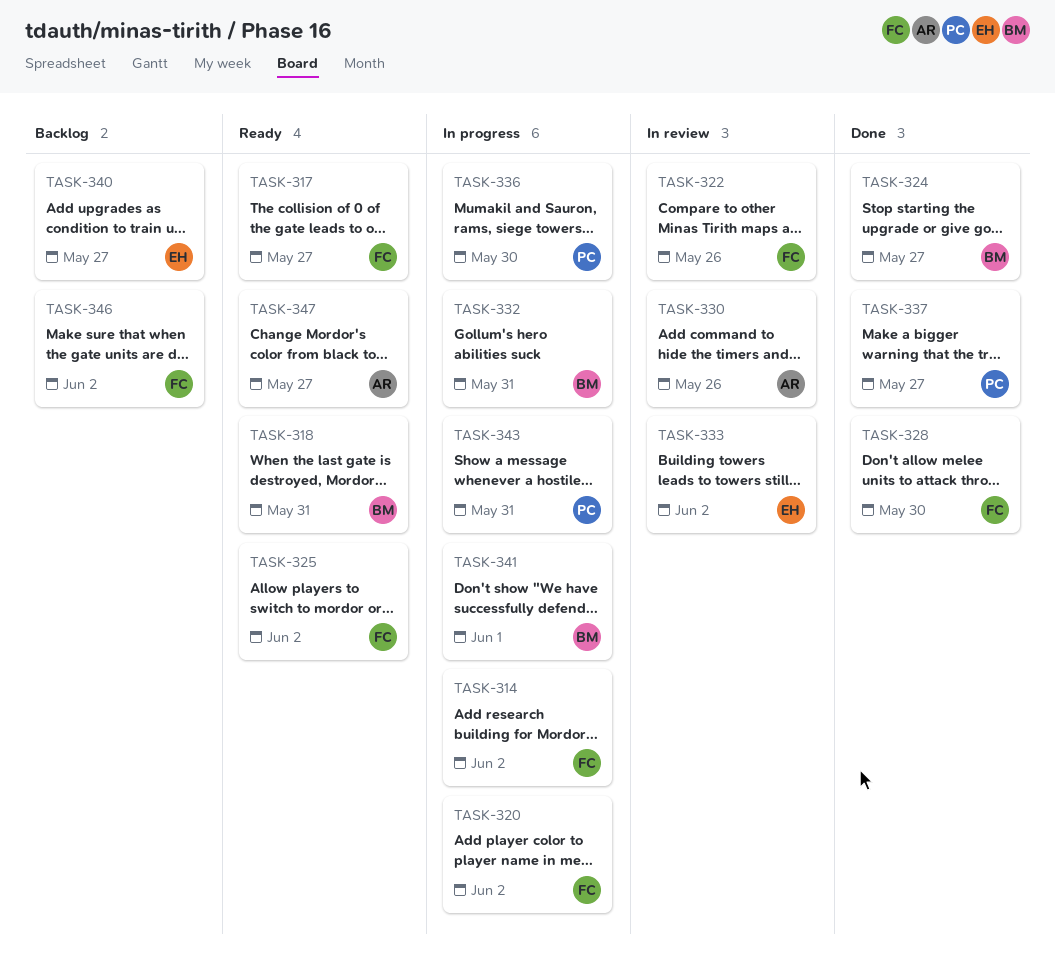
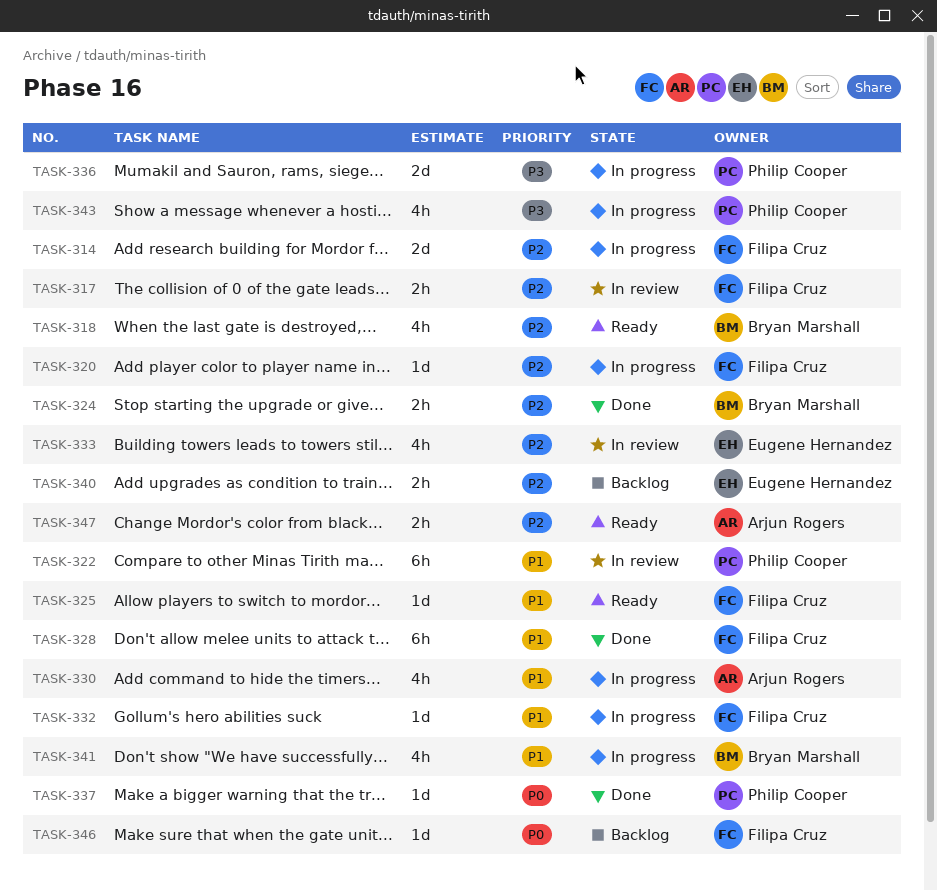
TASK-317, status: Ready -> In review
TASK-322, owner: Filipa Cruz -> Philip Cooper
TASK-330, status: In review -> In progress
TASK-332, owner: Bryan Marshall -> Filipa Cruz

